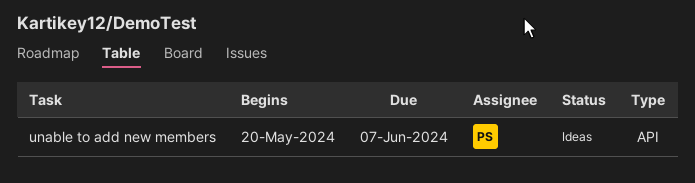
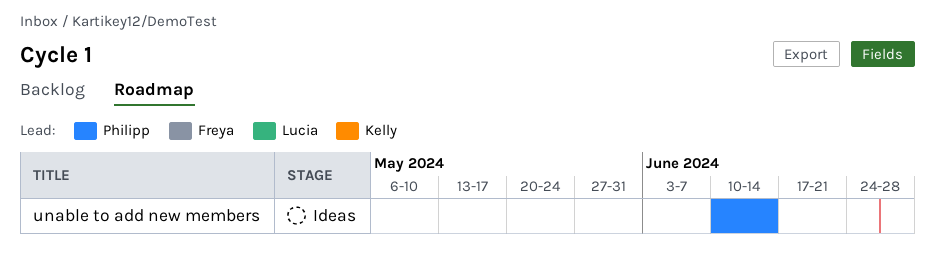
unable to add new members, start: May 20 -> Jun 10
unable to add new members, due: Jun 7 -> Jun 14

